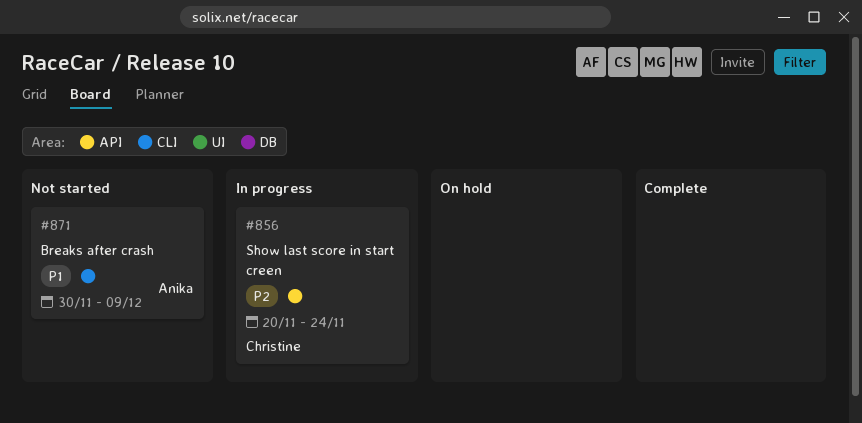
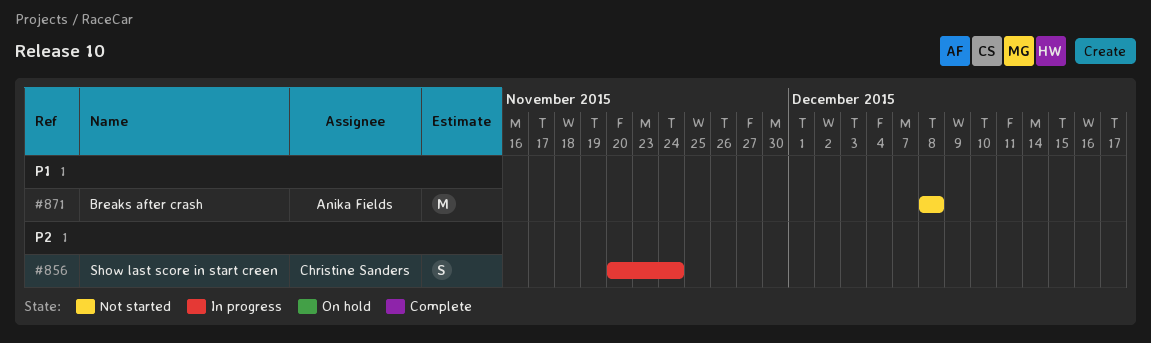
#871, start: Nov 30 -> Dec 8
#871, due: Dec 9 -> Dec 8

